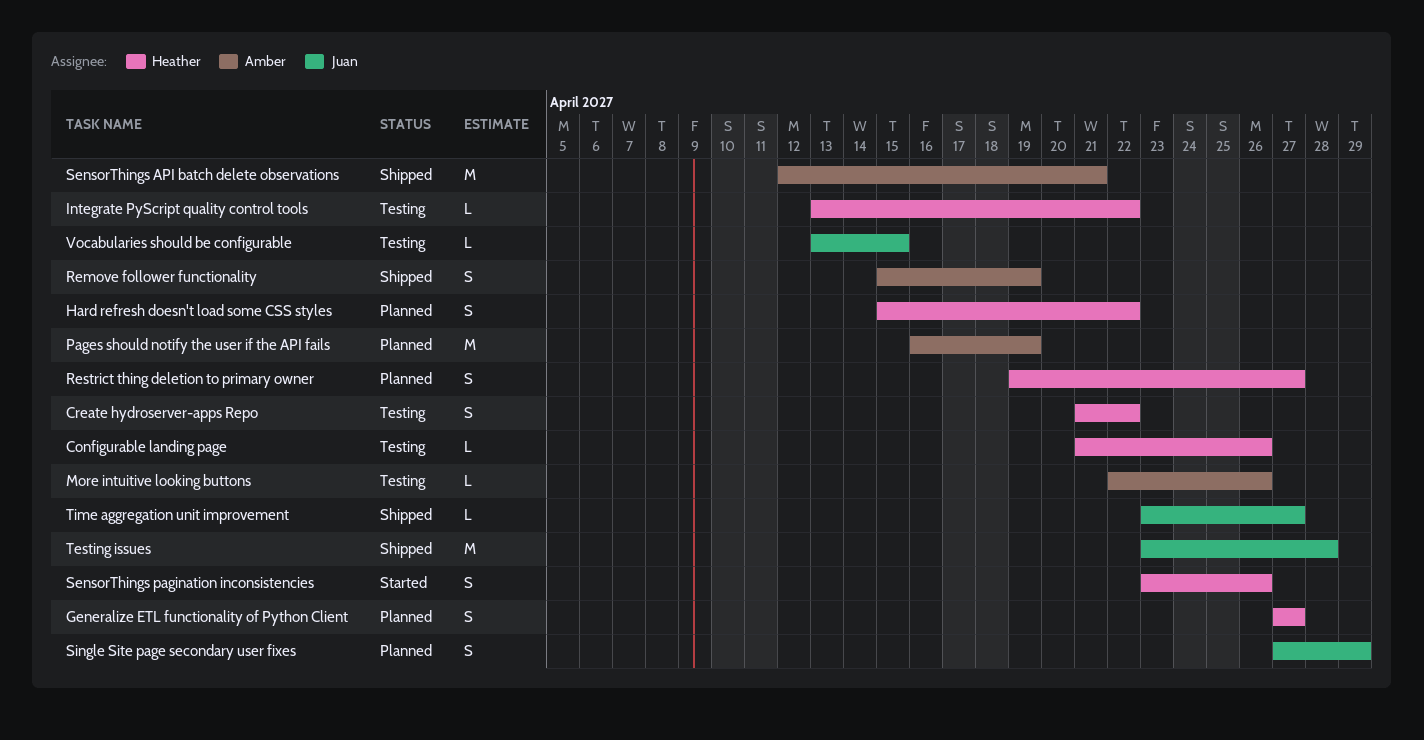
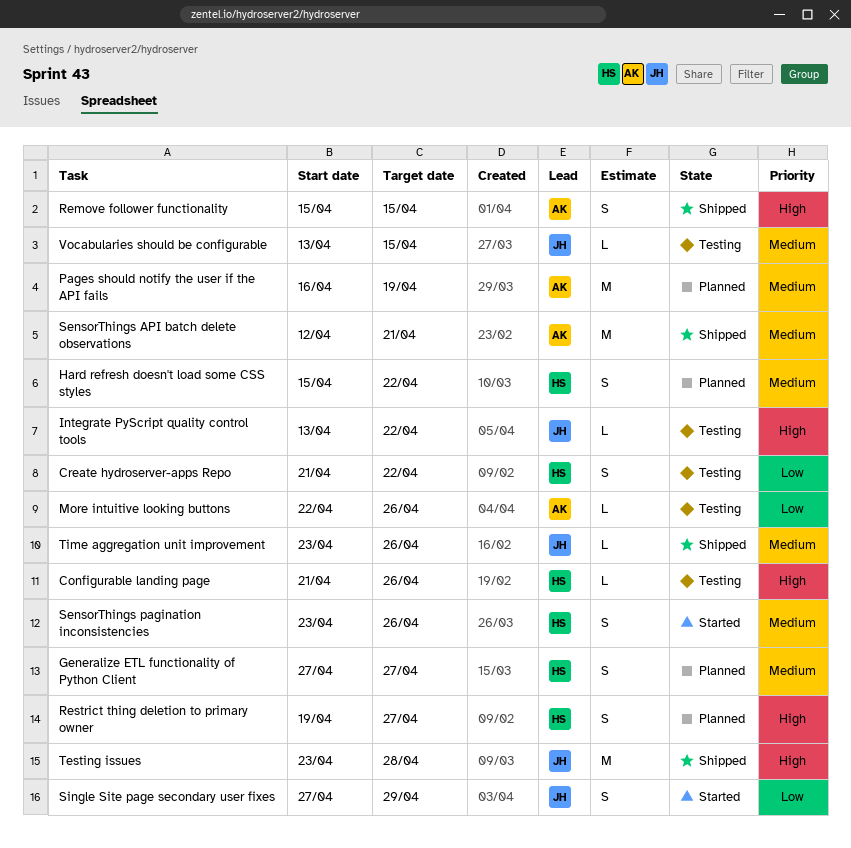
Integrate PyScript quality control tools, owner: Heather -> Juan
Remove follower functionality, due: Apr 19 -> Apr 15
Single Site page secondary user fixes, status: Planned -> Started
Time aggregation unit improvement, due: Apr 27 -> Apr 26

